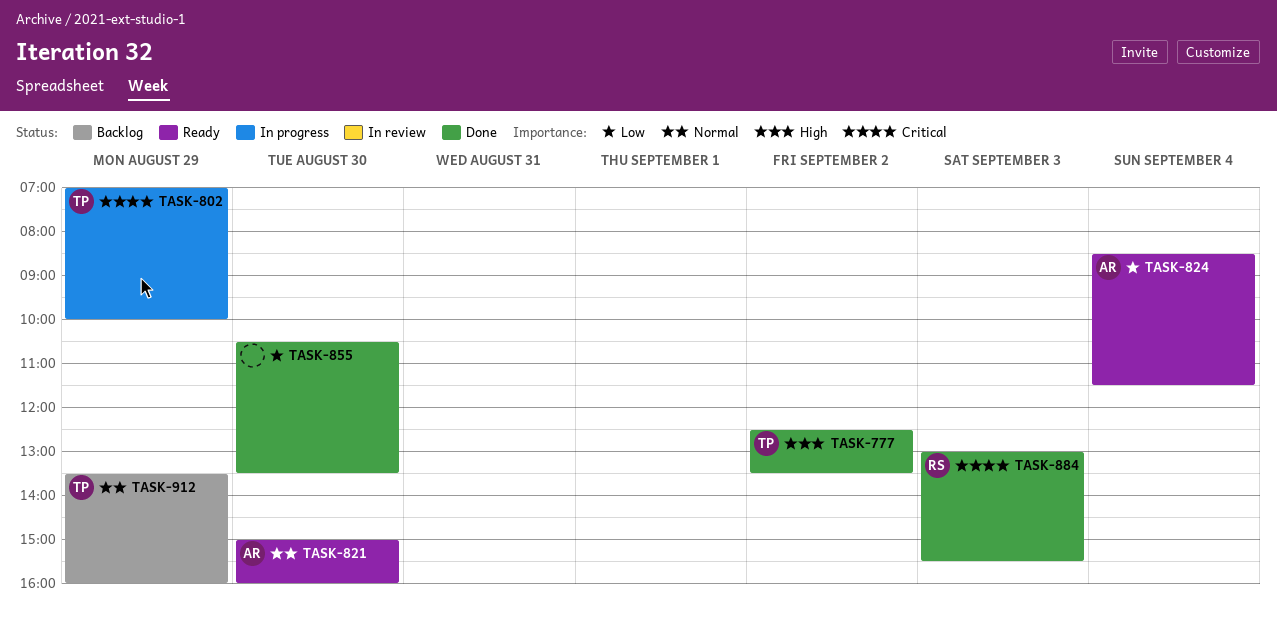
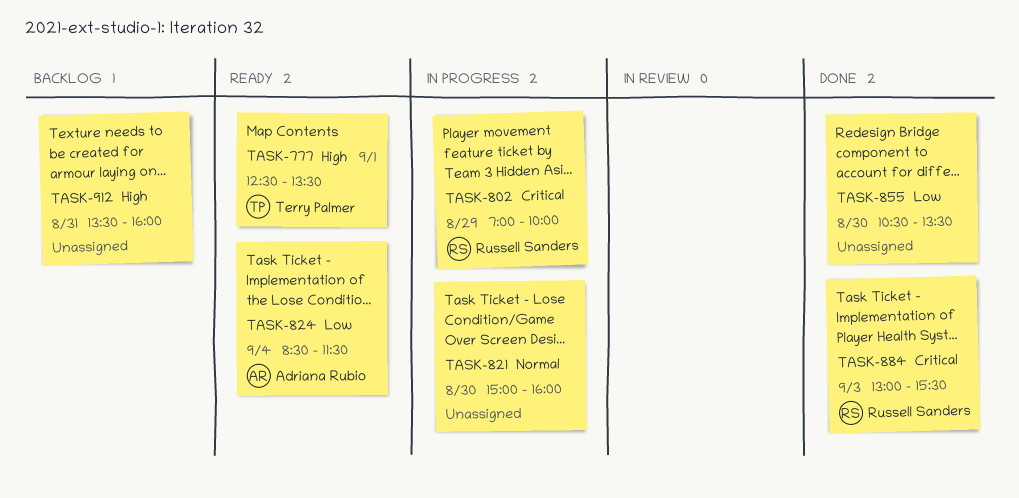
TASK-777, status: Done -> Ready
TASK-777, day: Sep 2 -> Sep 1
TASK-802, owner: Terry Palmer -> Russell Sanders
TASK-821, status: Ready -> In progress
TASK-821, owner: Adriana Rubio -> none
TASK-912, owner: Terry Palmer -> none
TASK-912, priority: Normal -> High
TASK-912, day: Aug 29 -> Aug 31

